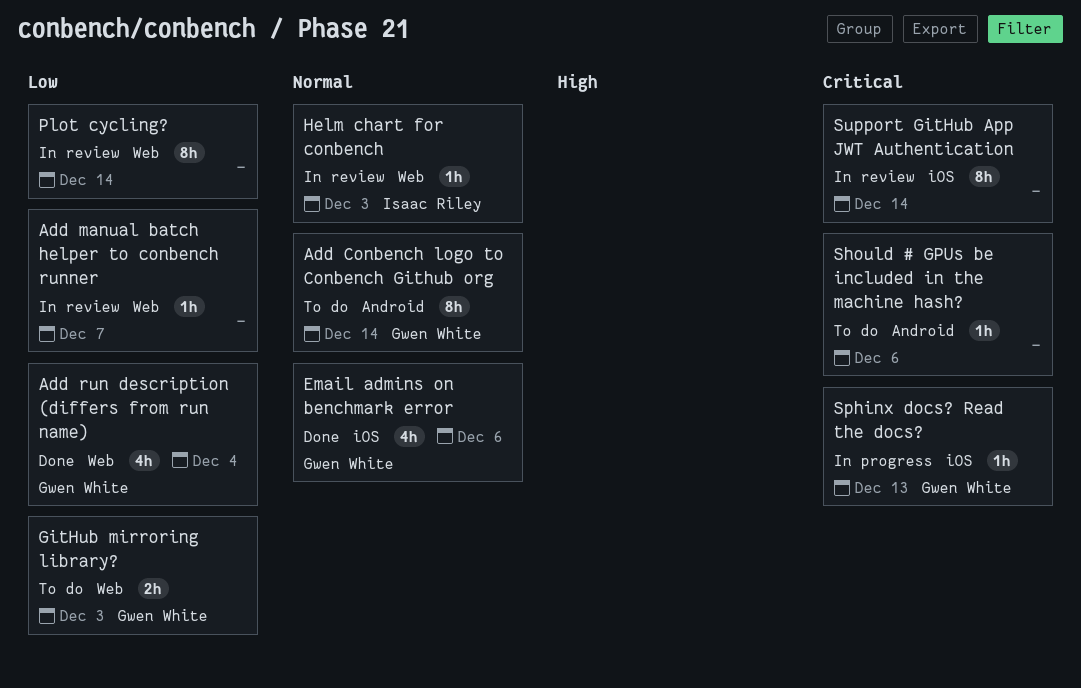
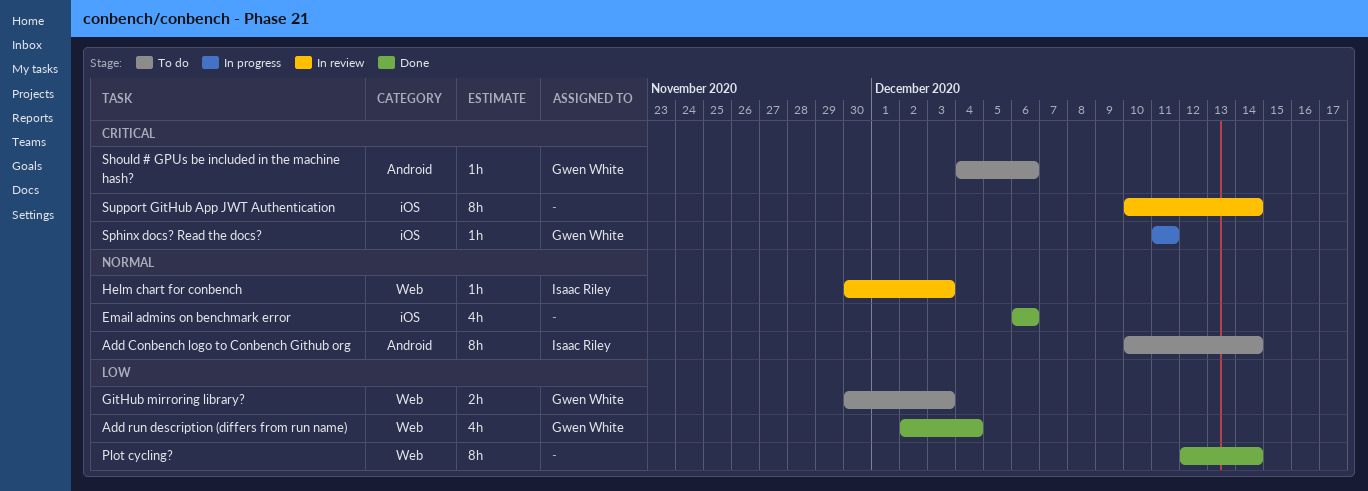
Add Conbench logo to Conbench Github org, owner: Gwen White -> Isaac Riley
Add manual batch helper to conbench runner: present -> none
Email admins on benchmark error, owner: Gwen White -> none
Plot cycling?, status: In review -> Done
Should # GPUs be included in the machine hash?, owner: none -> Gwen White
Sphinx docs? Read the docs?, due: Dec 13 -> Dec 11

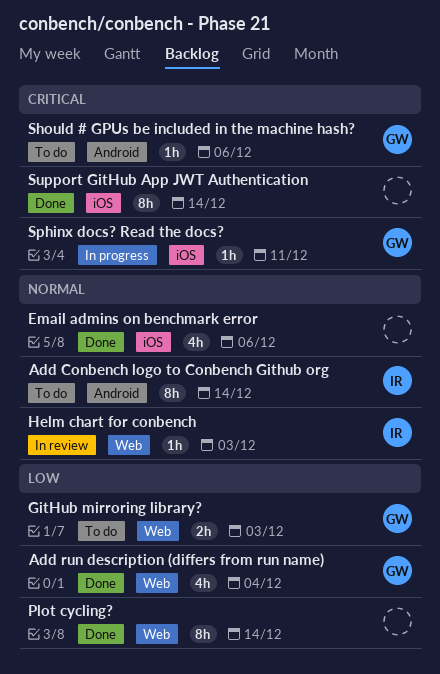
Support GitHub App JWT Authentication, status: In review -> Done

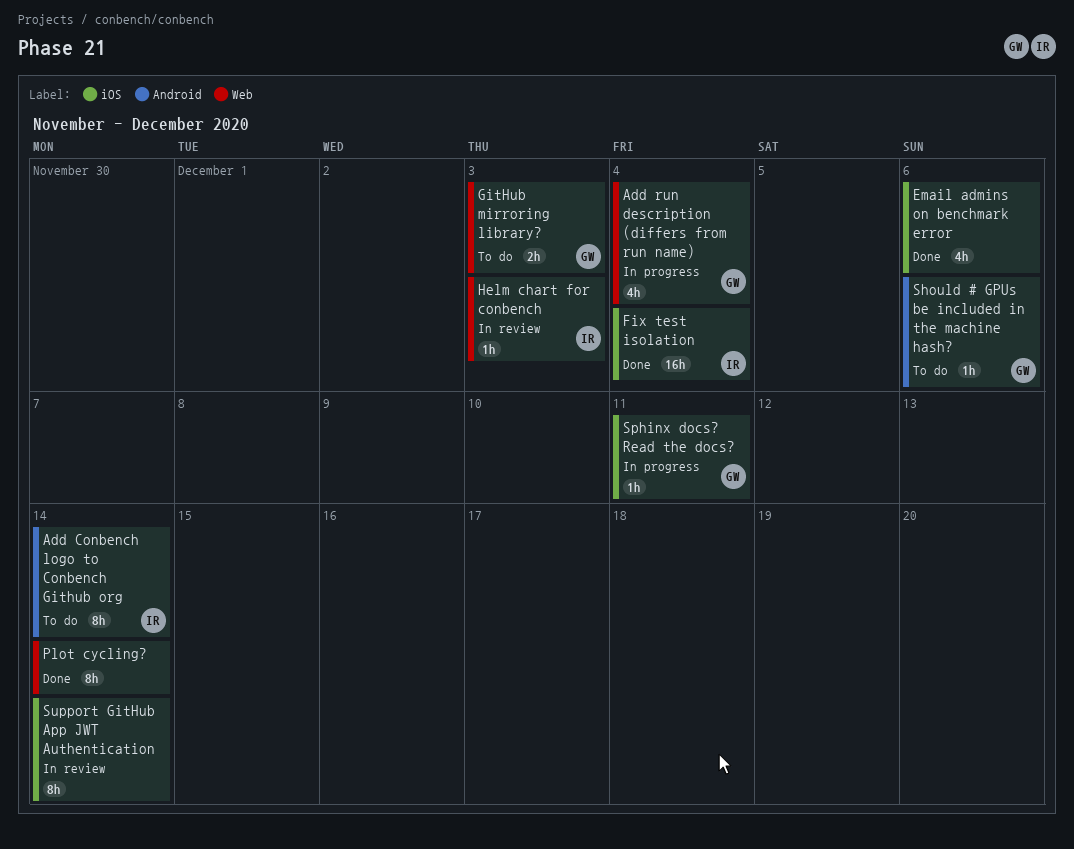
Add run description (differs from run name), status: Done -> In progress
Fix test isolation: none -> present
Support GitHub App JWT Authentication, status: Done -> In review

